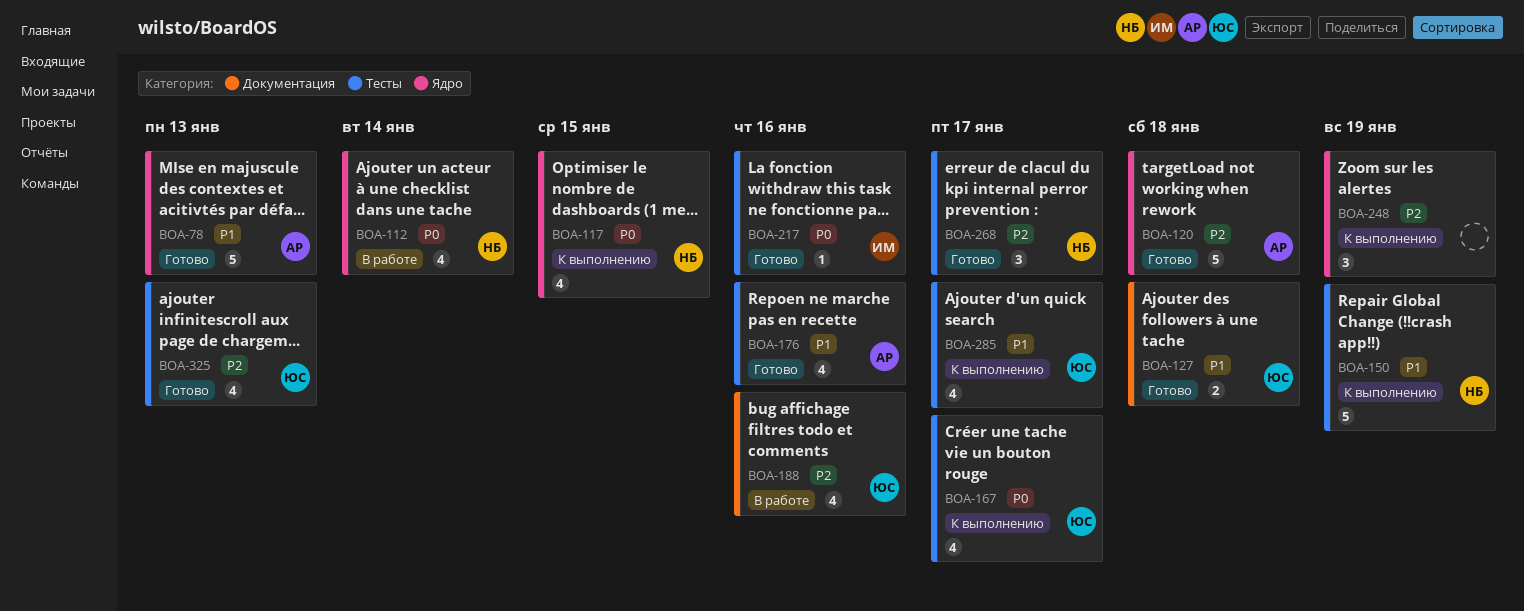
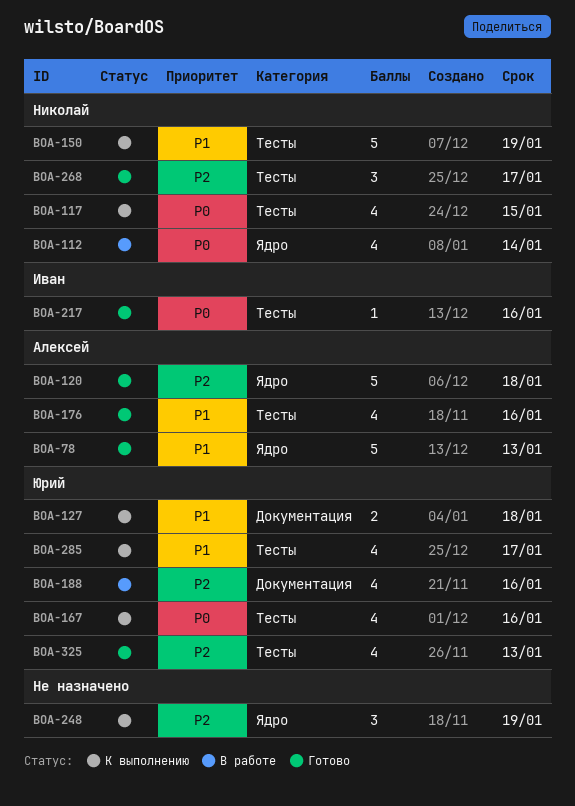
BOA-117, label: Ядро -> Тесты
BOA-127, status: Готово -> К выполнению
BOA-167, due: Jan 17 -> Jan 16

